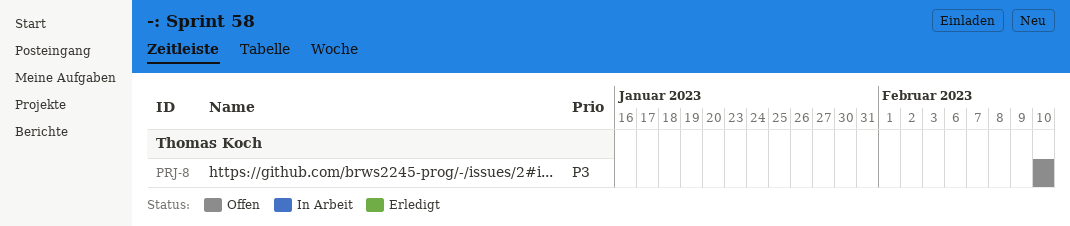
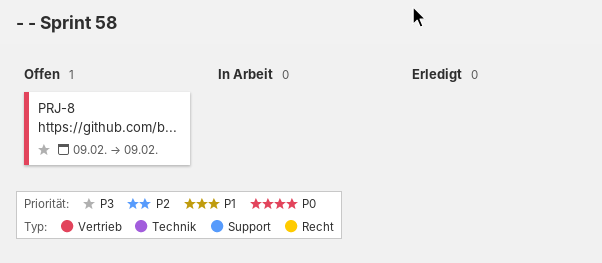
PRJ-8, start: Feb 10 -> Feb 9
PRJ-8, due: Feb 10 -> Feb 9

